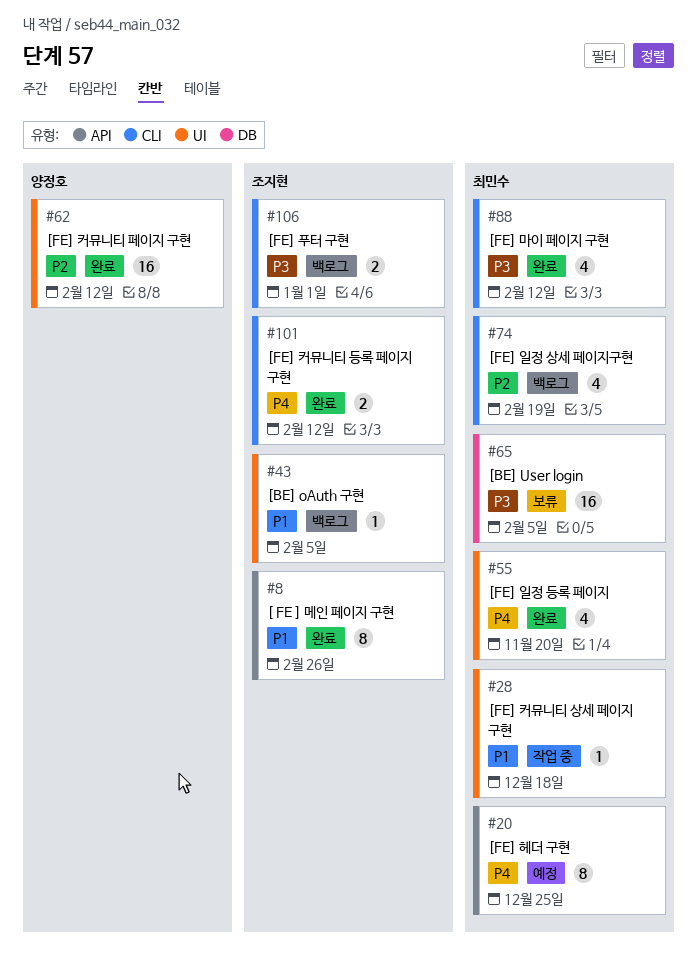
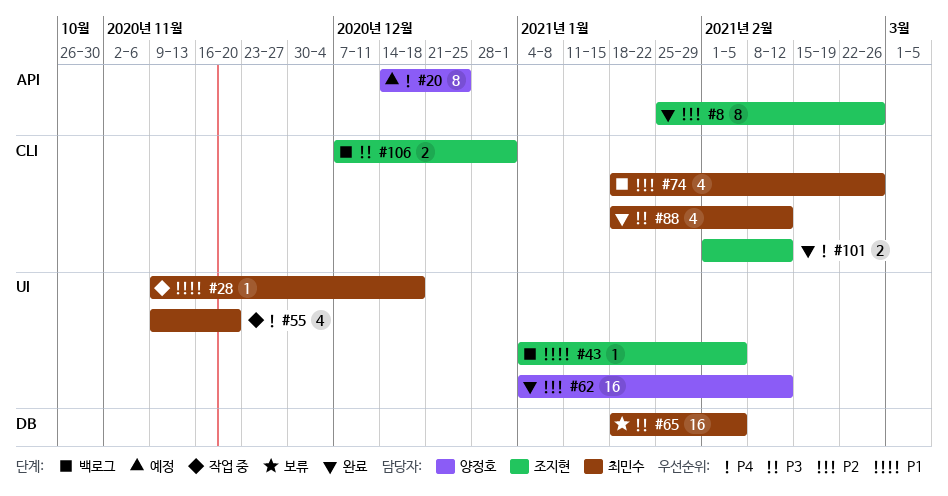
#8, priority: P1 -> P2
#20, owner: 최민수 -> 양정호
#55, status: 완료 -> 작업 중
#74, due: Feb 19 -> Feb 26

